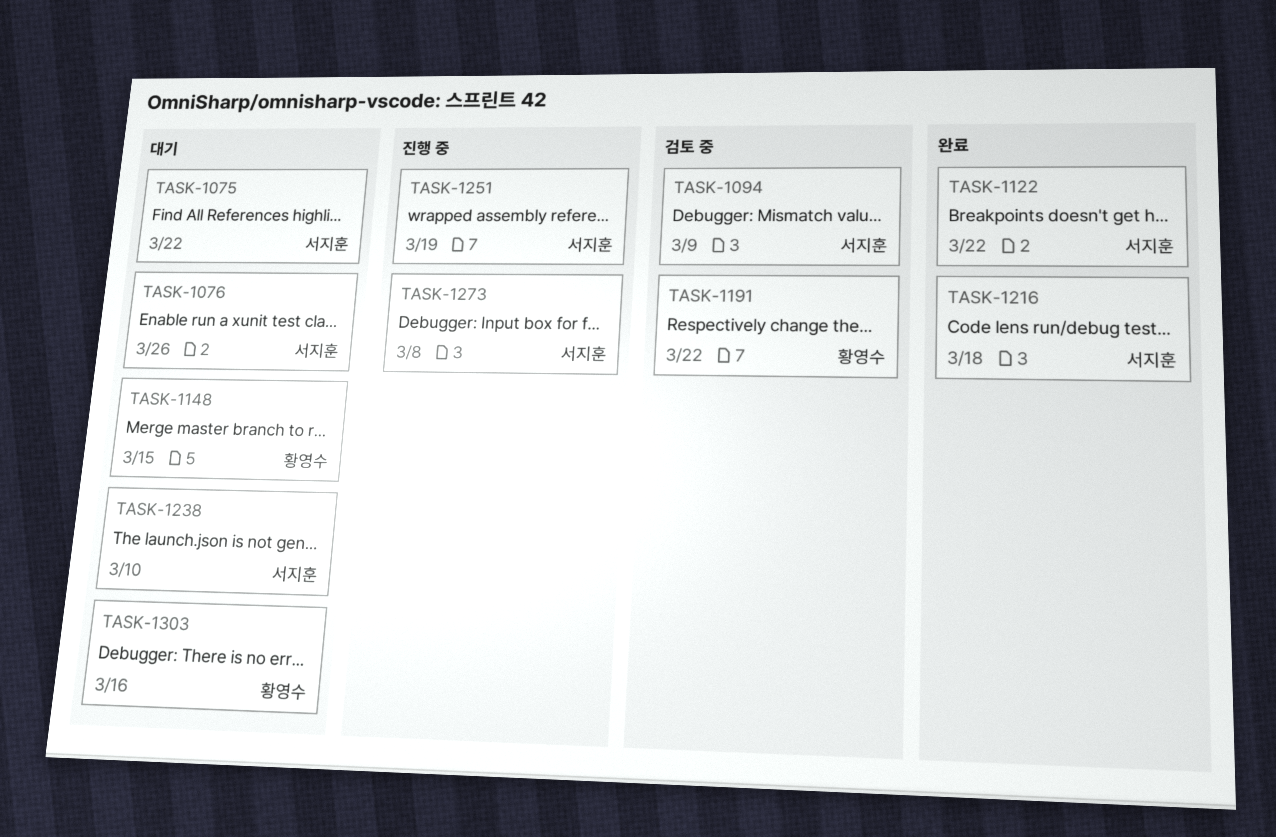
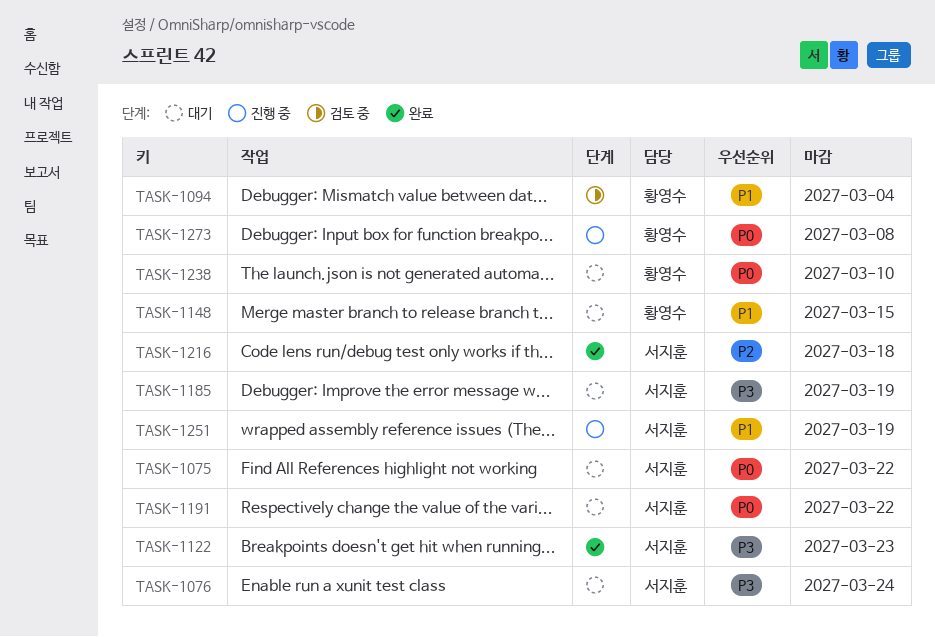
TASK-1076, due: Mar 26 -> Mar 24
TASK-1094, owner: 서지훈 -> 황영수
TASK-1094, due: Mar 9 -> Mar 4
TASK-1122, due: Mar 22 -> Mar 23
TASK-1185: none -> present
TASK-1191, status: 검토 중 -> 대기
TASK-1191, owner: 황영수 -> 서지훈
TASK-1238, owner: 서지훈 -> 황영수
TASK-1273, owner: 서지훈 -> 황영수
TASK-1303: present -> none

